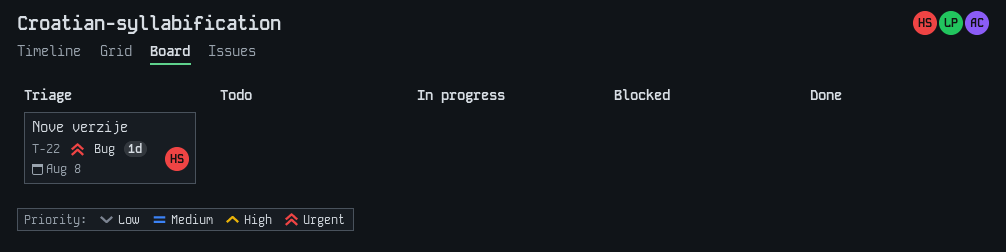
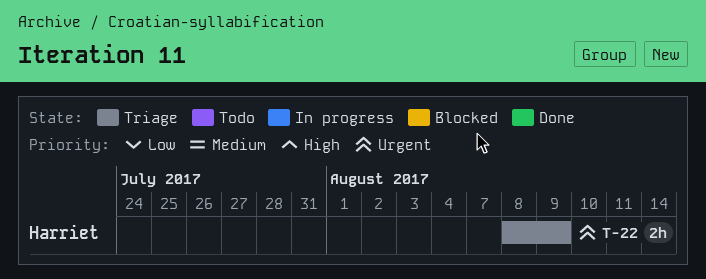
T-22, estimate: 1d -> 2h
T-22, due: Aug 8 -> Aug 9

